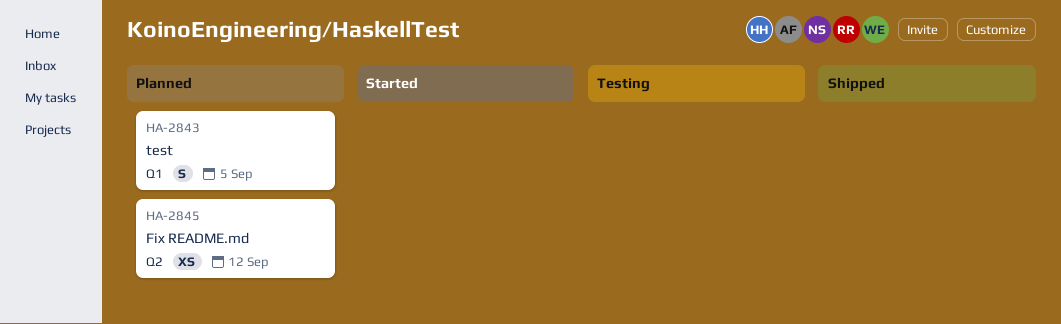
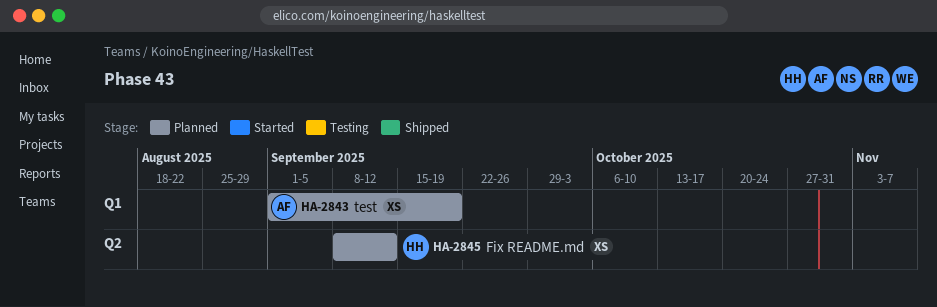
HA-2843, estimate: S -> XS
HA-2843, due: Sep 5 -> Sep 19

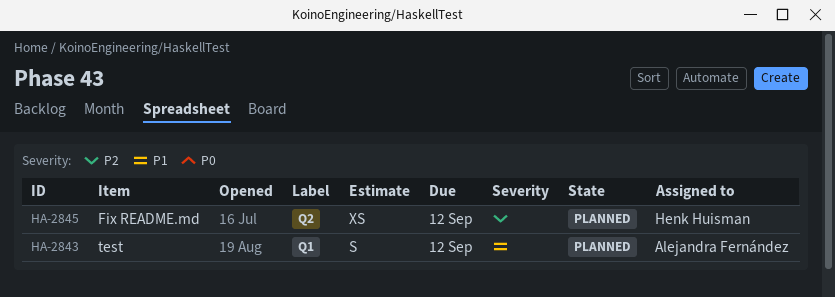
HA-2843, estimate: XS -> S
HA-2843, due: Sep 19 -> Sep 12

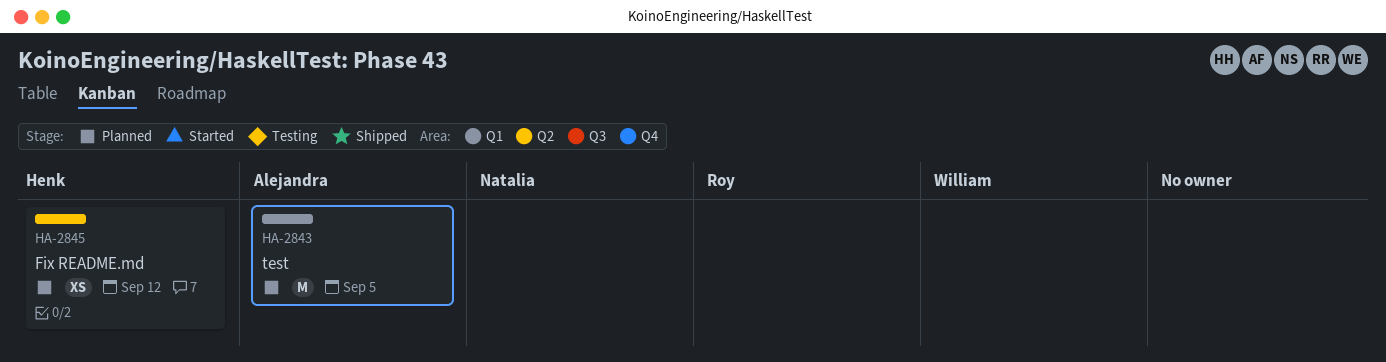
HA-2843, estimate: S -> M
HA-2843, due: Sep 12 -> Sep 5

